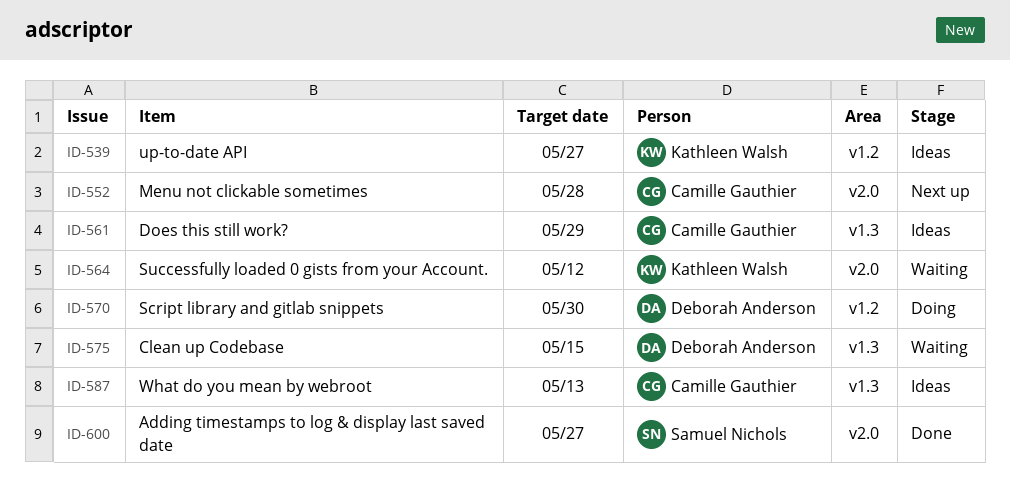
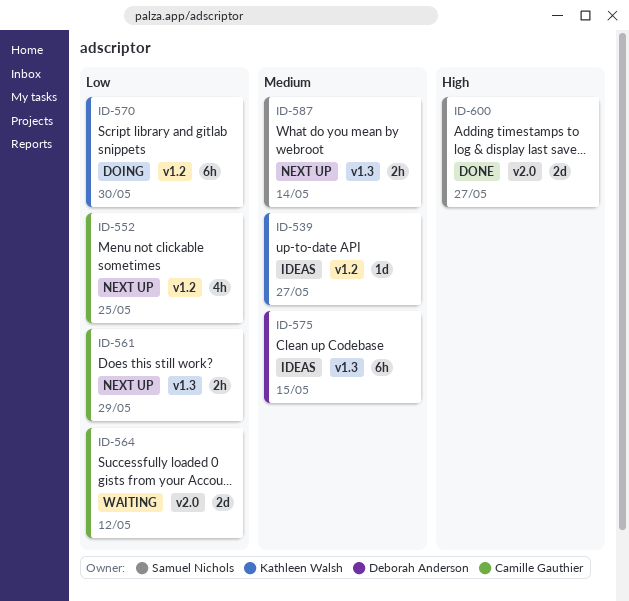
ID-552, label: v2.0 -> v1.2
ID-552, due: May 28 -> May 25
ID-561, status: Ideas -> Next up
ID-564, owner: Kathleen Walsh -> Camille Gauthier
ID-570, owner: Deborah Anderson -> Kathleen Walsh
ID-575, status: Waiting -> Ideas
ID-587, status: Ideas -> Next up
ID-587, owner: Camille Gauthier -> Samuel Nichols
ID-587, due: May 13 -> May 14

